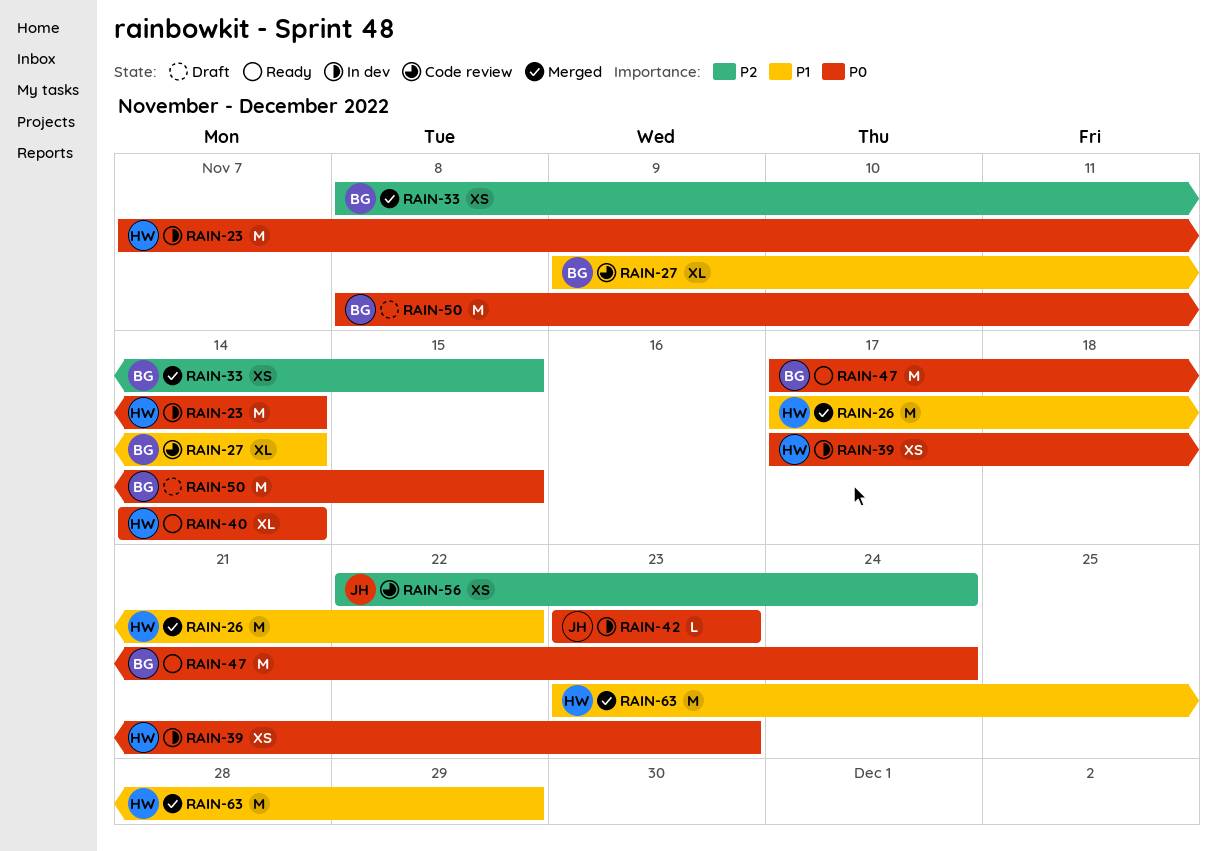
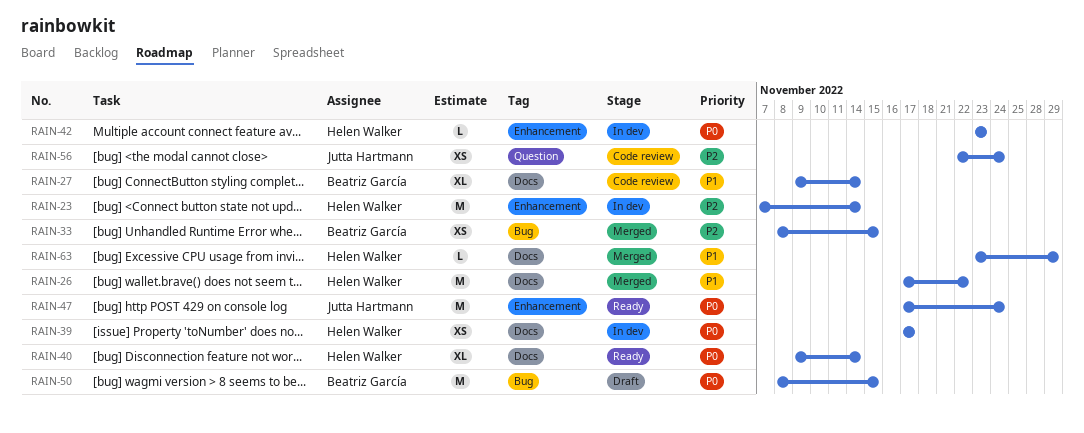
RAIN-23, priority: P0 -> P2
RAIN-39, due: Nov 23 -> Nov 17
RAIN-40, start: Nov 14 -> Nov 9
RAIN-42, owner: Jutta Hartmann -> Helen Walker
RAIN-47, owner: Beatriz García -> Jutta Hartmann
RAIN-63, estimate: M -> L

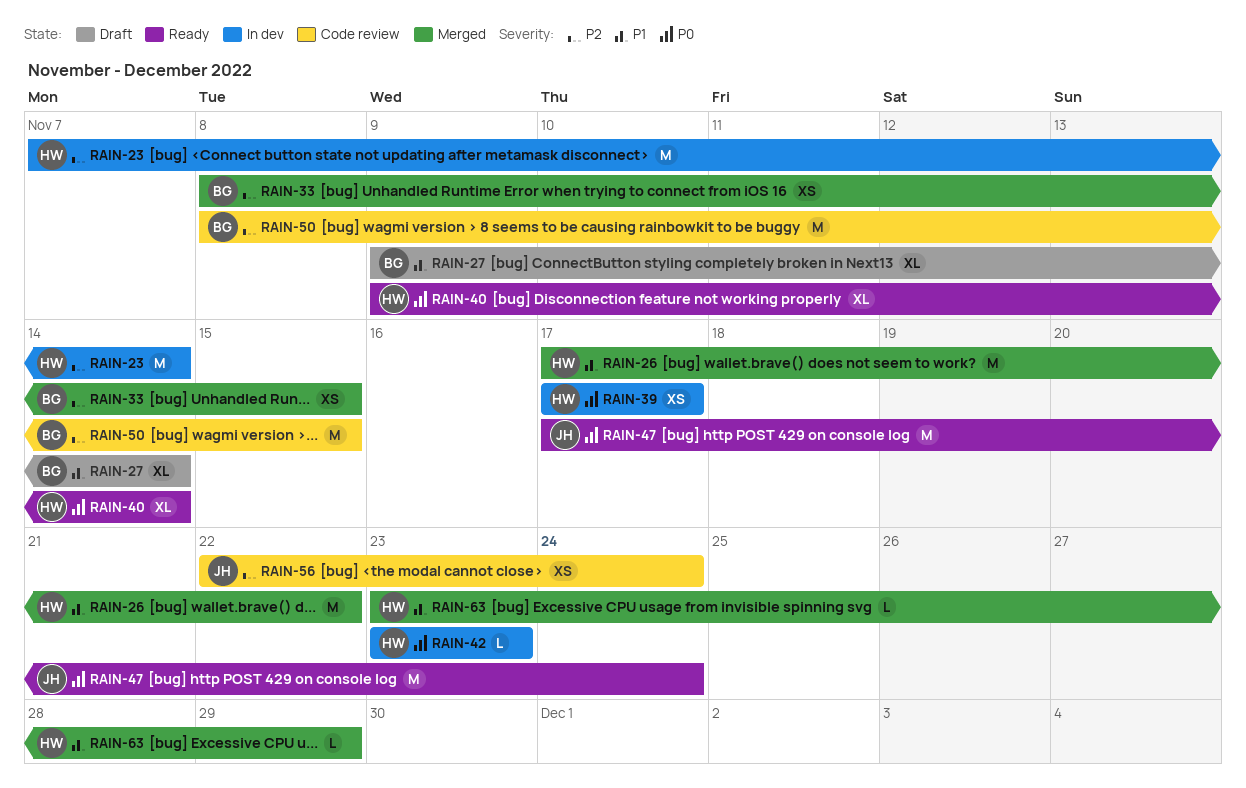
RAIN-27, status: Code review -> Draft
RAIN-50, status: Draft -> Code review
RAIN-50, priority: P0 -> P2

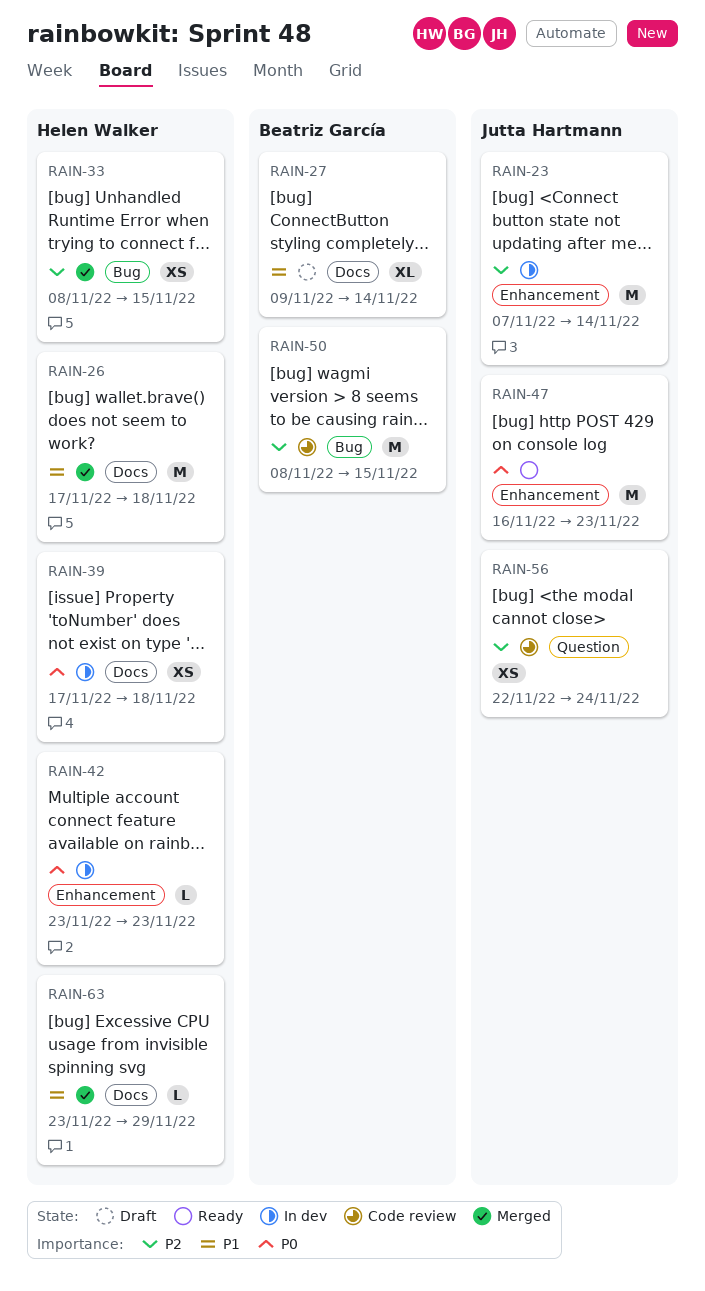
RAIN-23, owner: Helen Walker -> Jutta Hartmann
RAIN-26, due: Nov 22 -> Nov 18
RAIN-33, owner: Beatriz García -> Helen Walker
RAIN-39, due: Nov 17 -> Nov 18
RAIN-40: present -> none
RAIN-47, start: Nov 17 -> Nov 16
RAIN-47, due: Nov 24 -> Nov 23

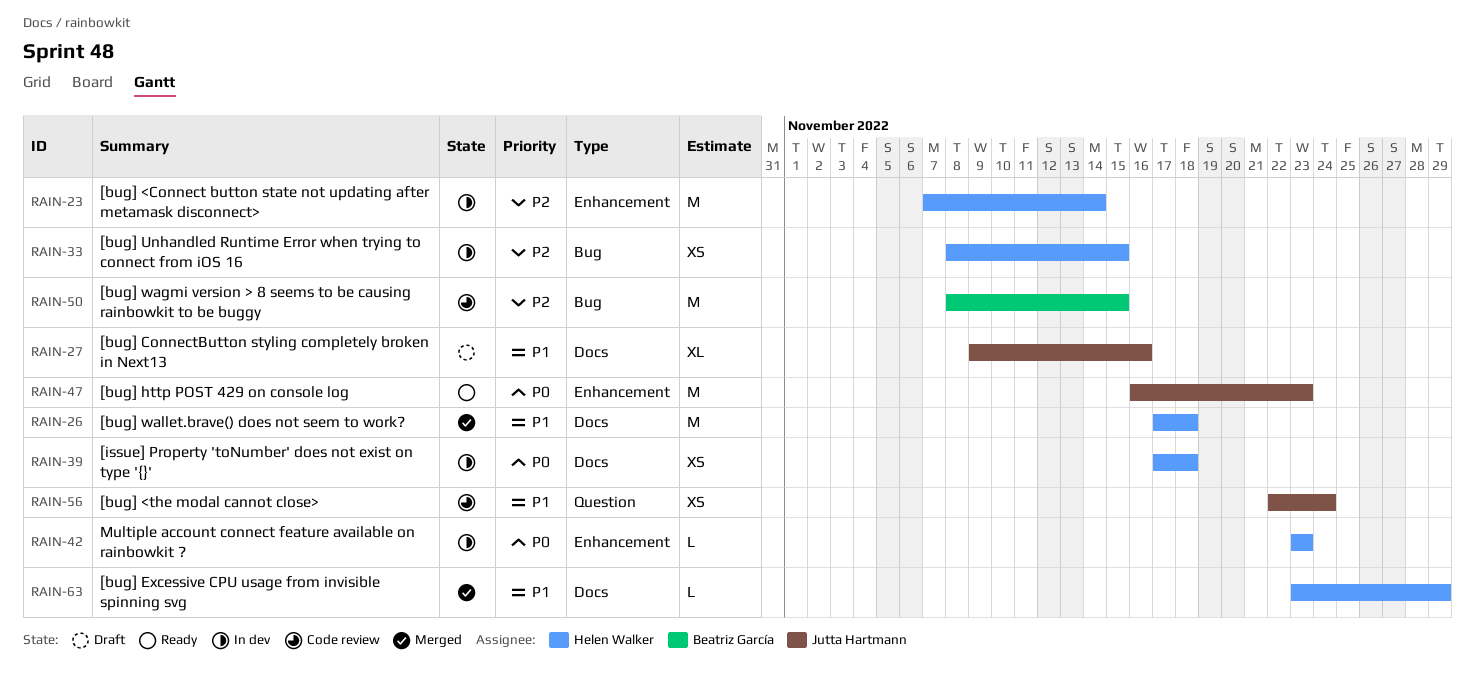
RAIN-23, owner: Jutta Hartmann -> Helen Walker
RAIN-27, owner: Beatriz García -> Jutta Hartmann
RAIN-27, due: Nov 14 -> Nov 16
RAIN-33, status: Merged -> In dev
RAIN-56, priority: P2 -> P1

